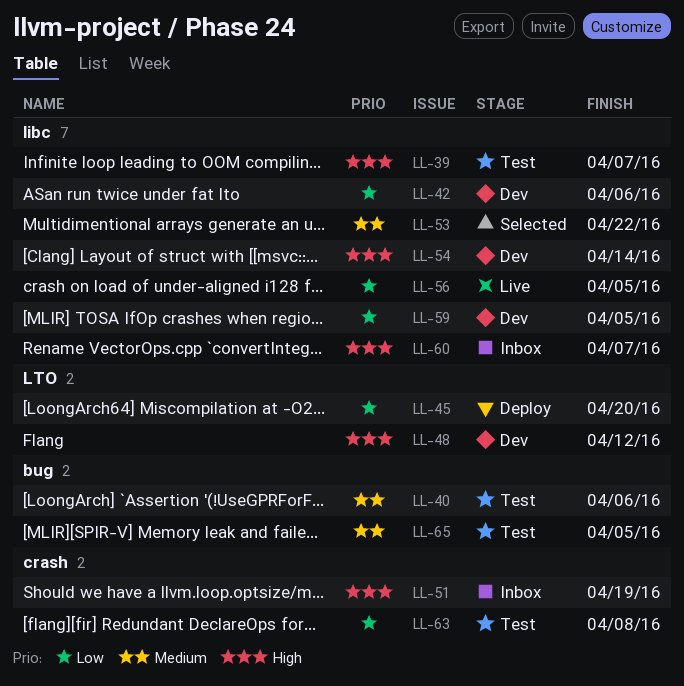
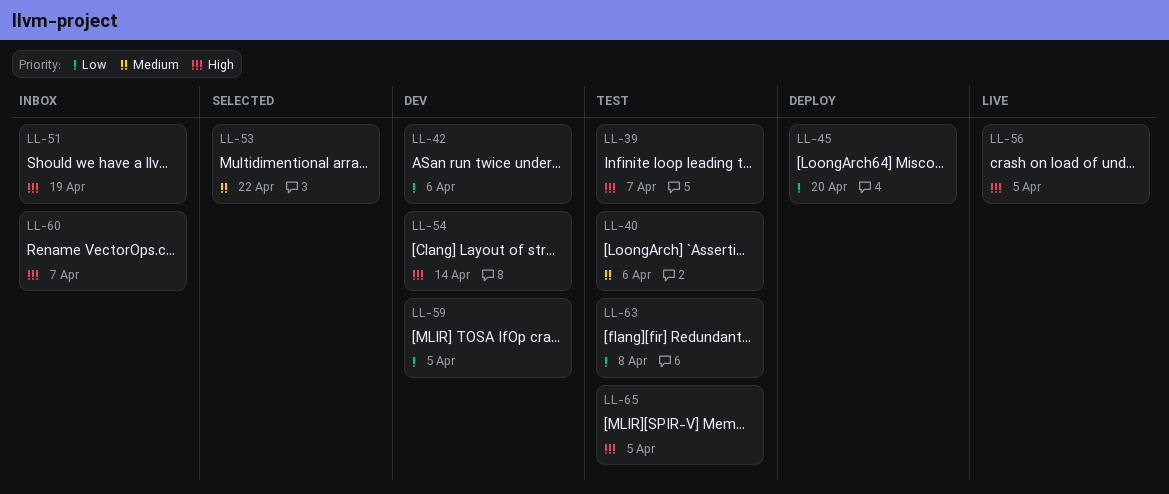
LL-48: present -> none
LL-56, priority: Low -> High
LL-65, priority: Medium -> High

